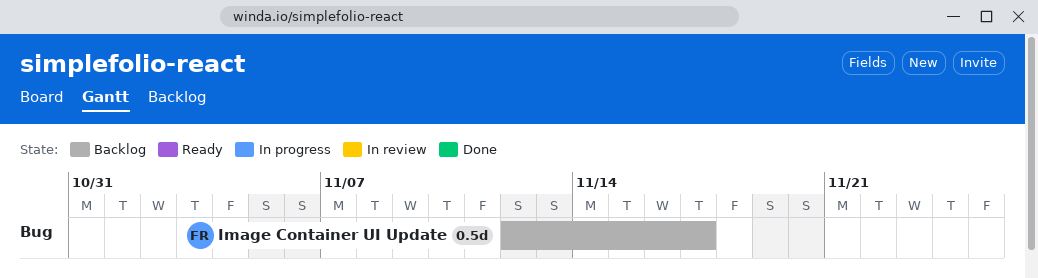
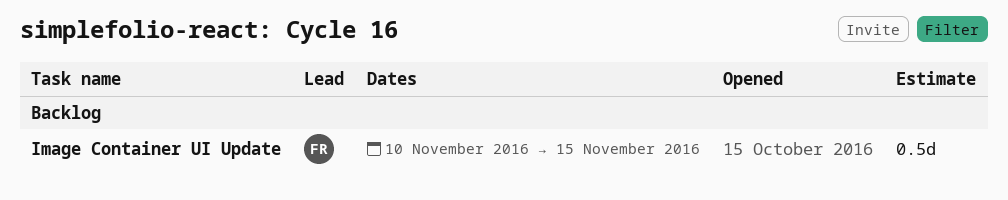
Image Container UI Update, start: Nov 12 -> Nov 10
Image Container UI Update, due: Nov 17 -> Nov 15

